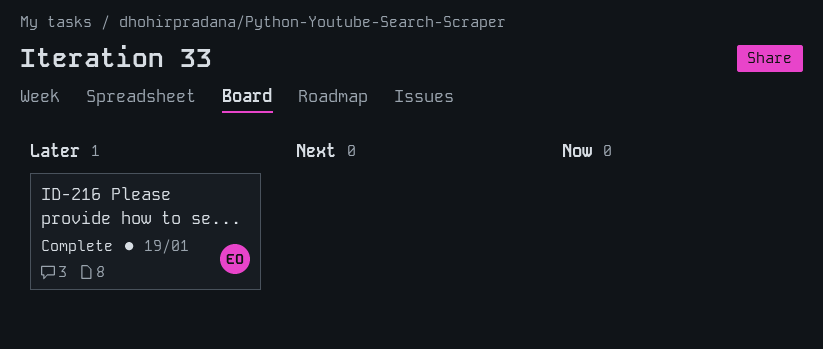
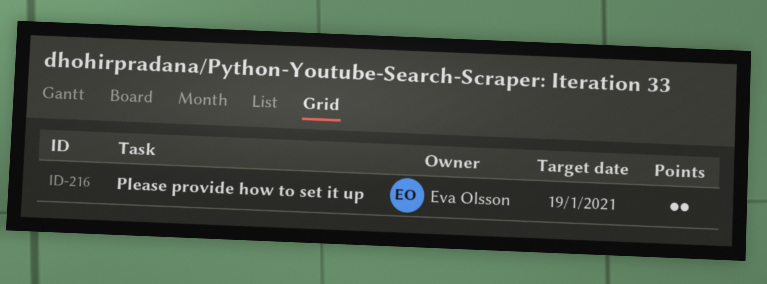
ID-216, estimate: 1 -> 2

